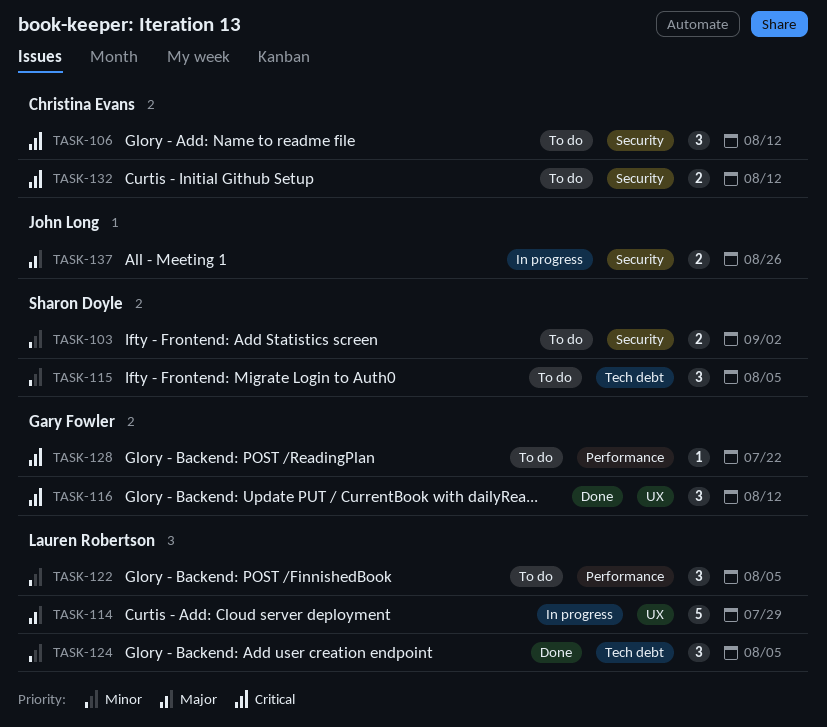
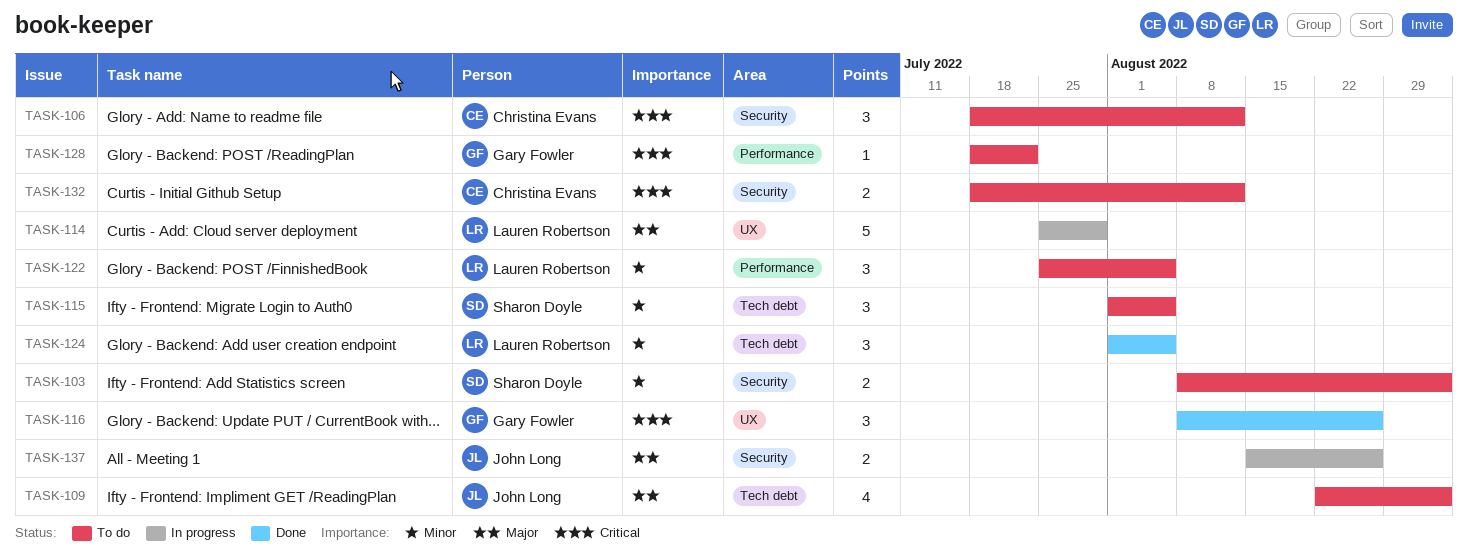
TASK-109: none -> present
TASK-116, due: Aug 12 -> Aug 26

